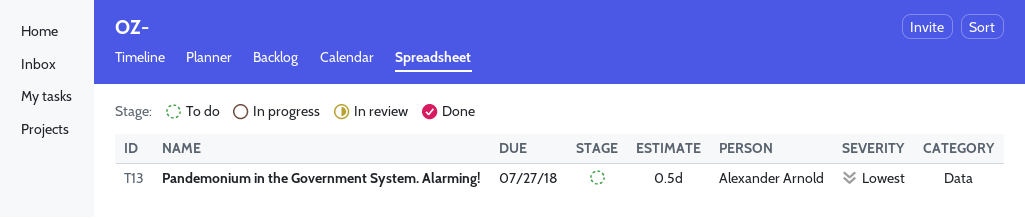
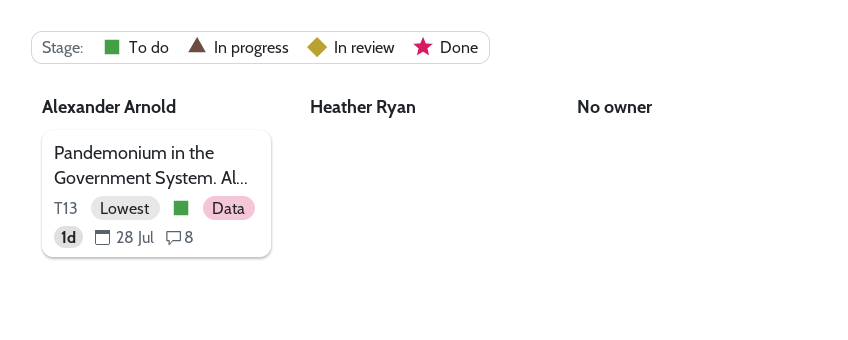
T13, estimate: 0.5d -> 1d
T13, due: Jul 27 -> Jul 28

